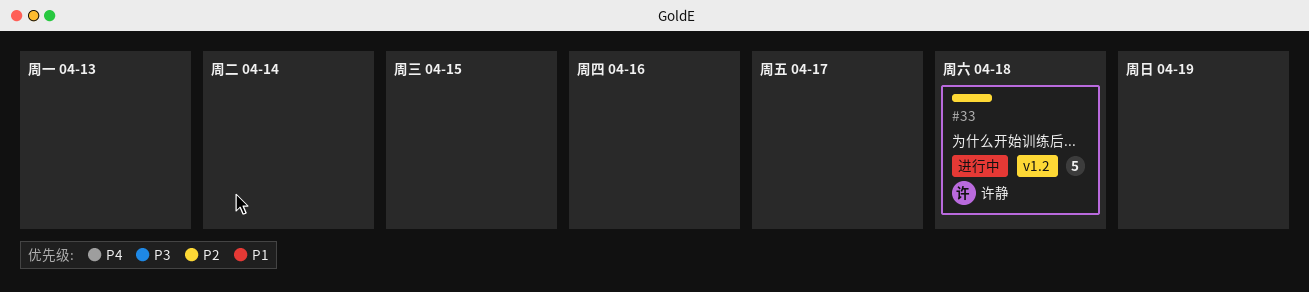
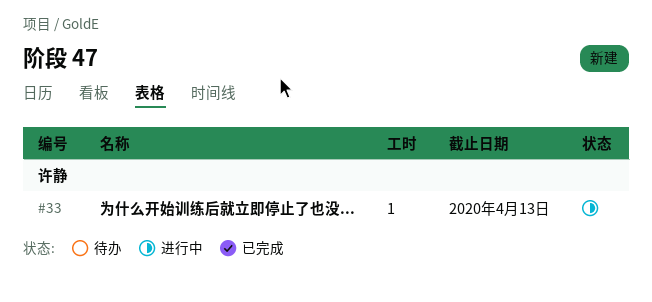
#33, estimate: 5 -> 1
#33, due: Apr 18 -> Apr 13

